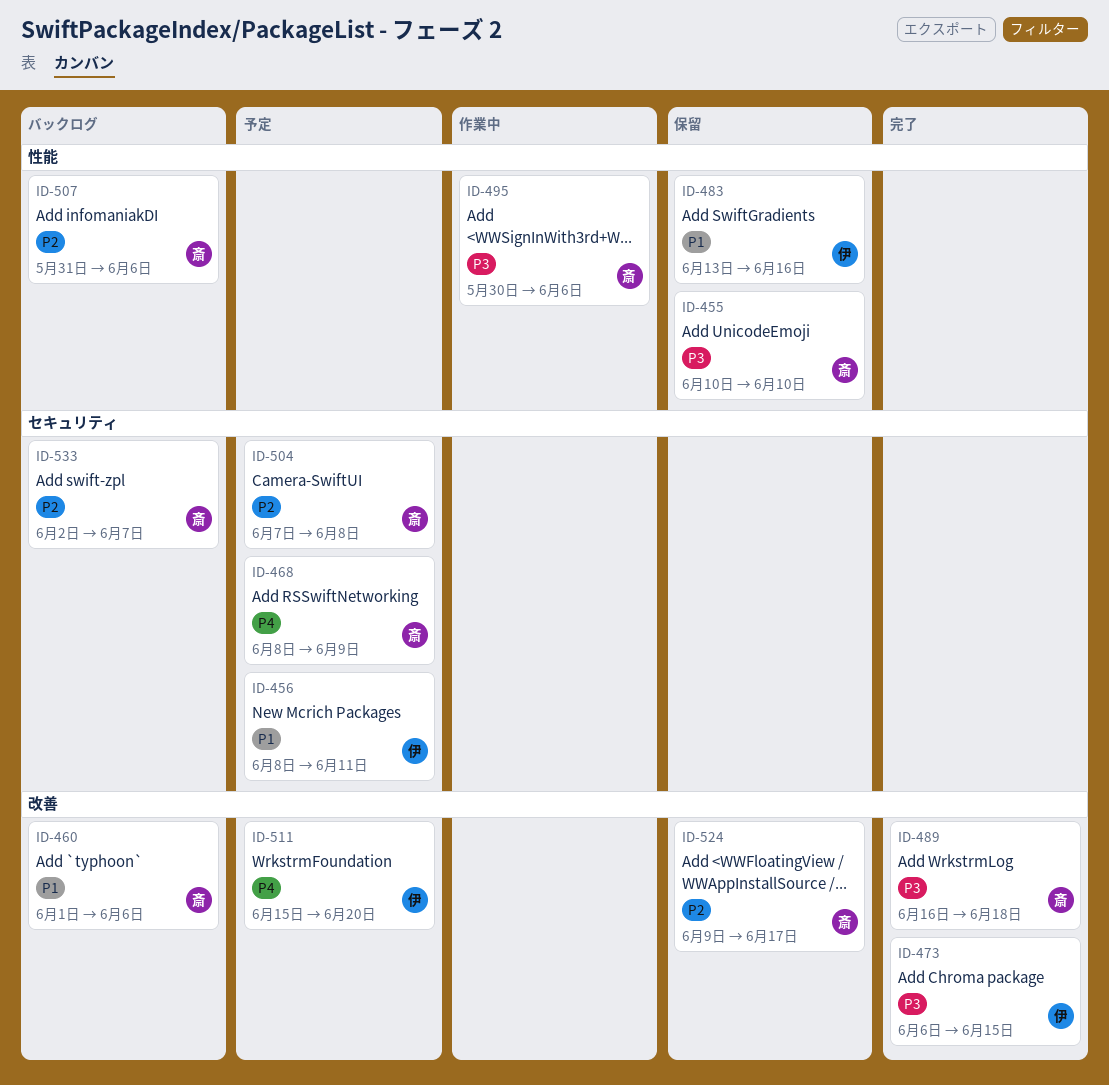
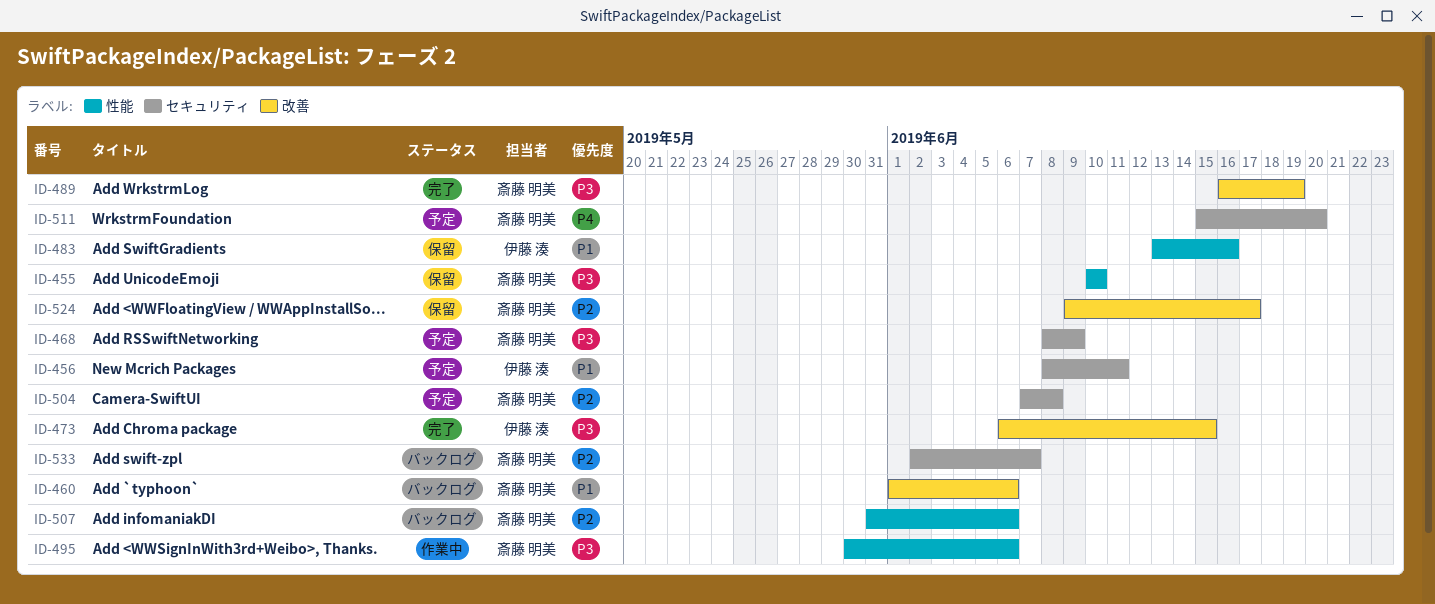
ID-468, priority: P4 -> P3
ID-489, due: Jun 18 -> Jun 19
ID-511, owner: 伊藤 湊 -> 斎藤 明美
ID-511, label: 改善 -> セキュリティ

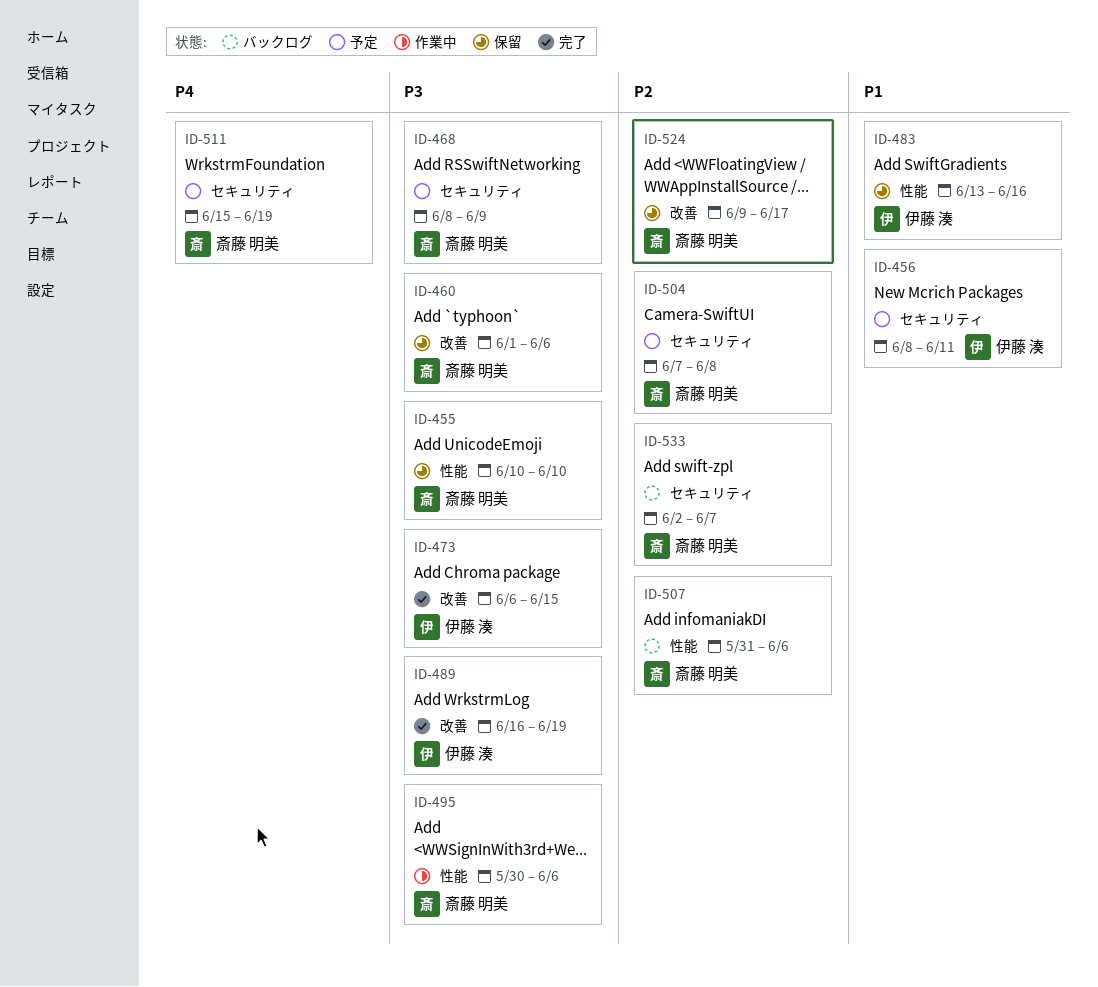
ID-460, status: バックログ -> 保留
ID-460, priority: P1 -> P3
ID-489, owner: 斎藤 明美 -> 伊藤 湊
ID-511, due: Jun 20 -> Jun 19

